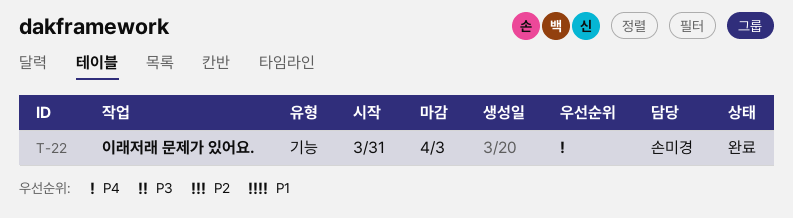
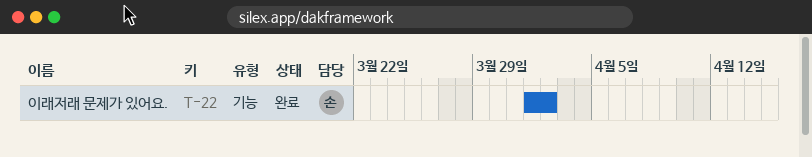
T-22, start: Mar 31 -> Apr 1
T-22, due: Apr 3 -> Apr 2

